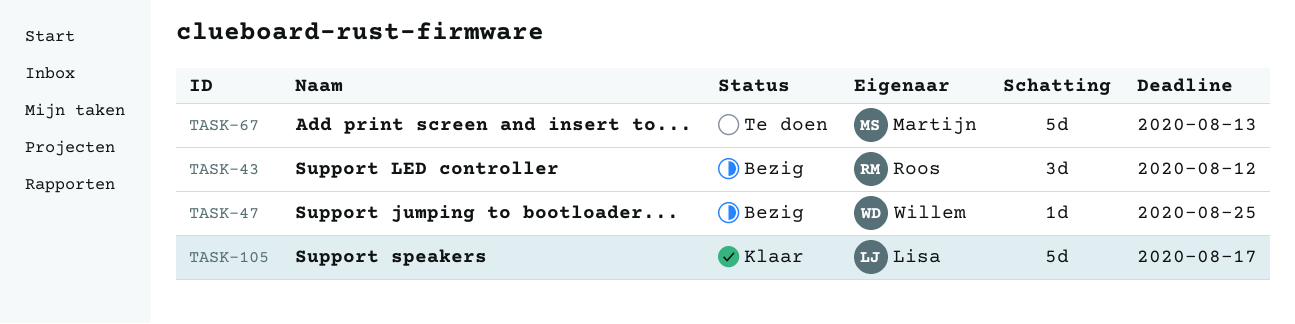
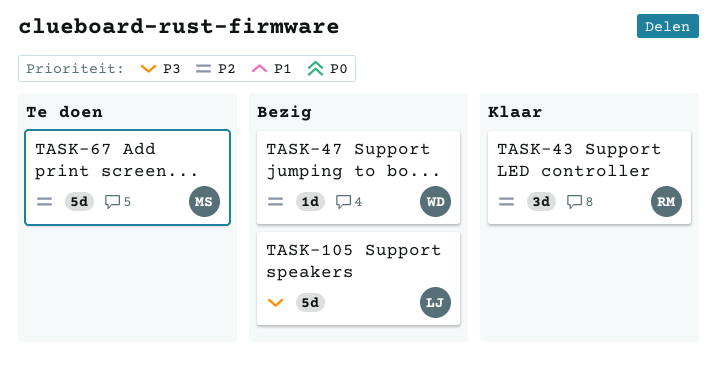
TASK-43, status: Bezig -> Klaar
TASK-105, status: Klaar -> Bezig

